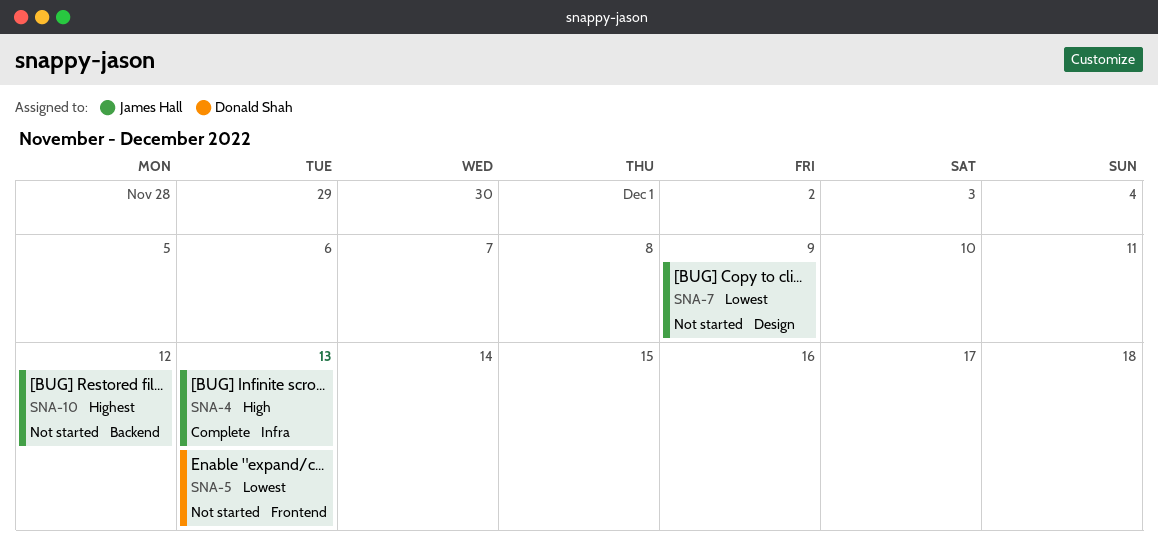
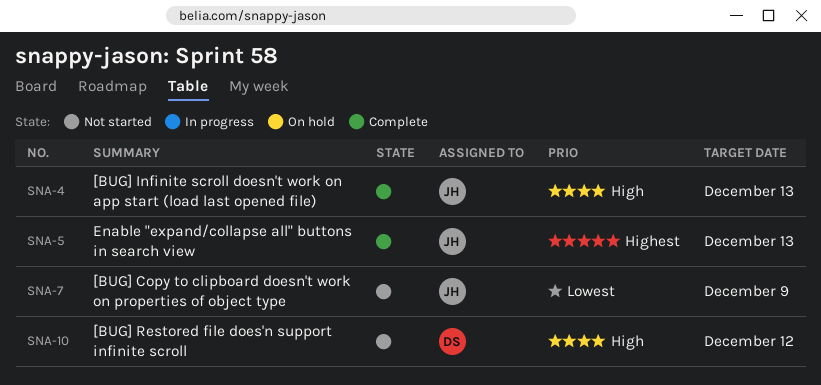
SNA-5, status: Not started -> Complete
SNA-5, owner: Donald Shah -> James Hall
SNA-5, priority: Lowest -> Highest
SNA-10, owner: James Hall -> Donald Shah
SNA-10, priority: Highest -> High

